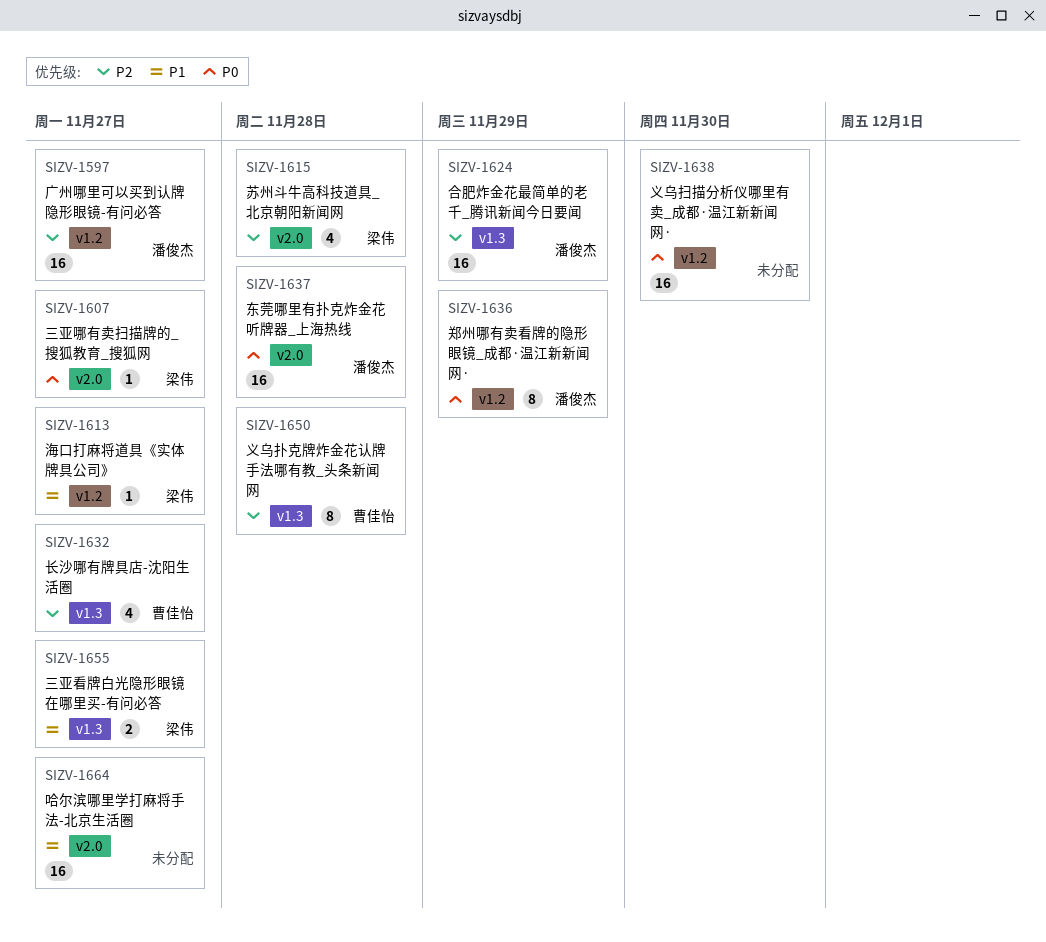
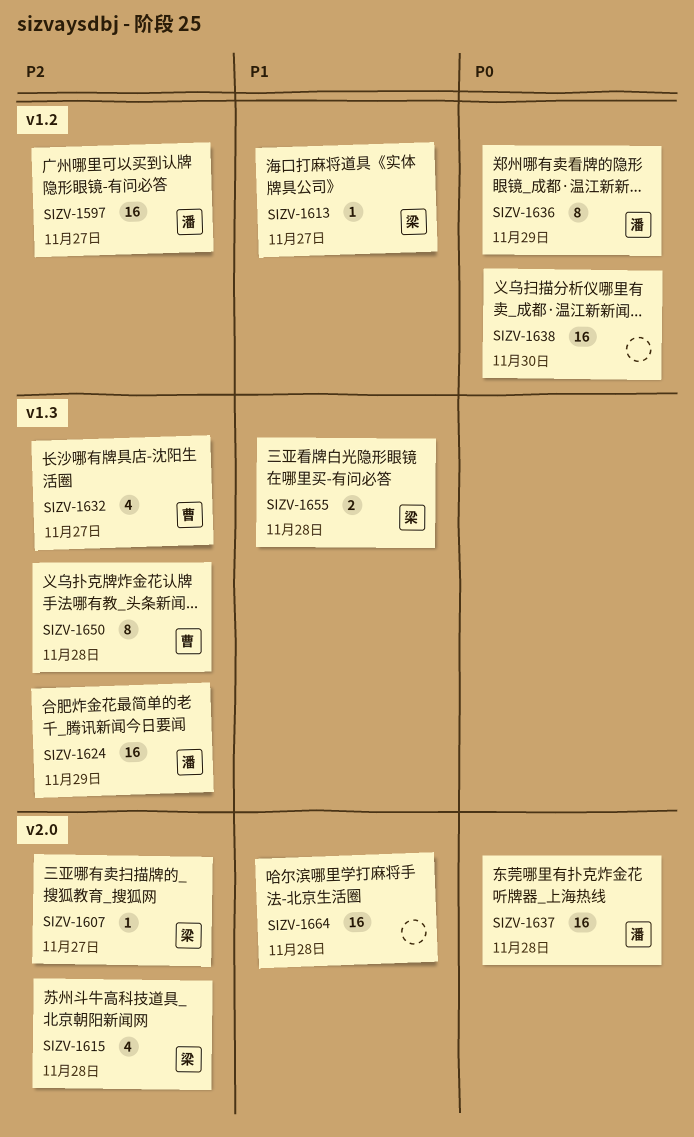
SIZV-1607, priority: P0 -> P2
SIZV-1655, due: Nov 27 -> Nov 28
SIZV-1664, due: Nov 27 -> Nov 28

